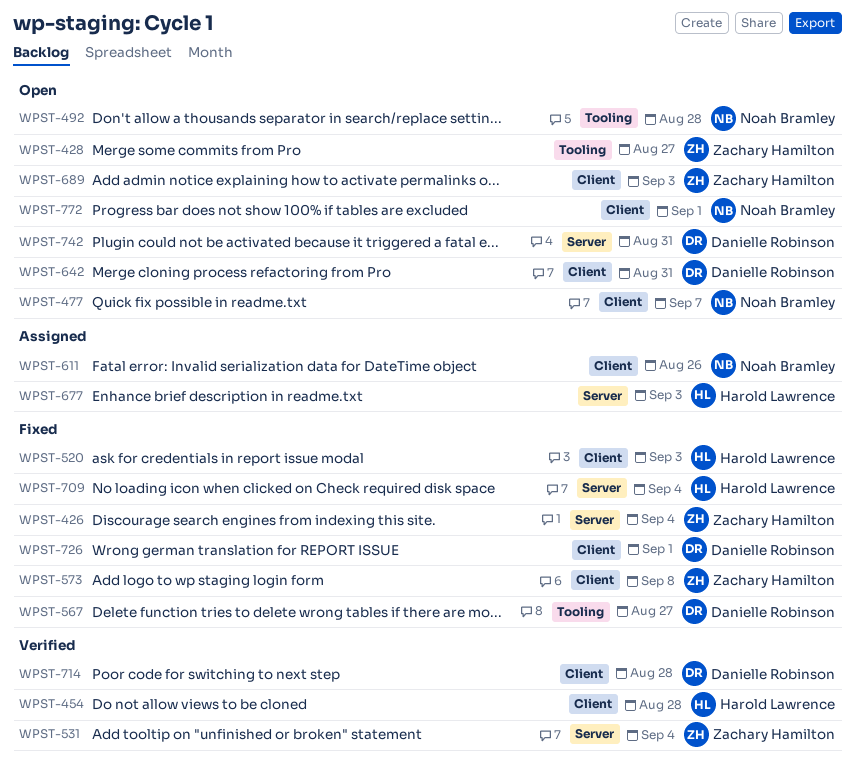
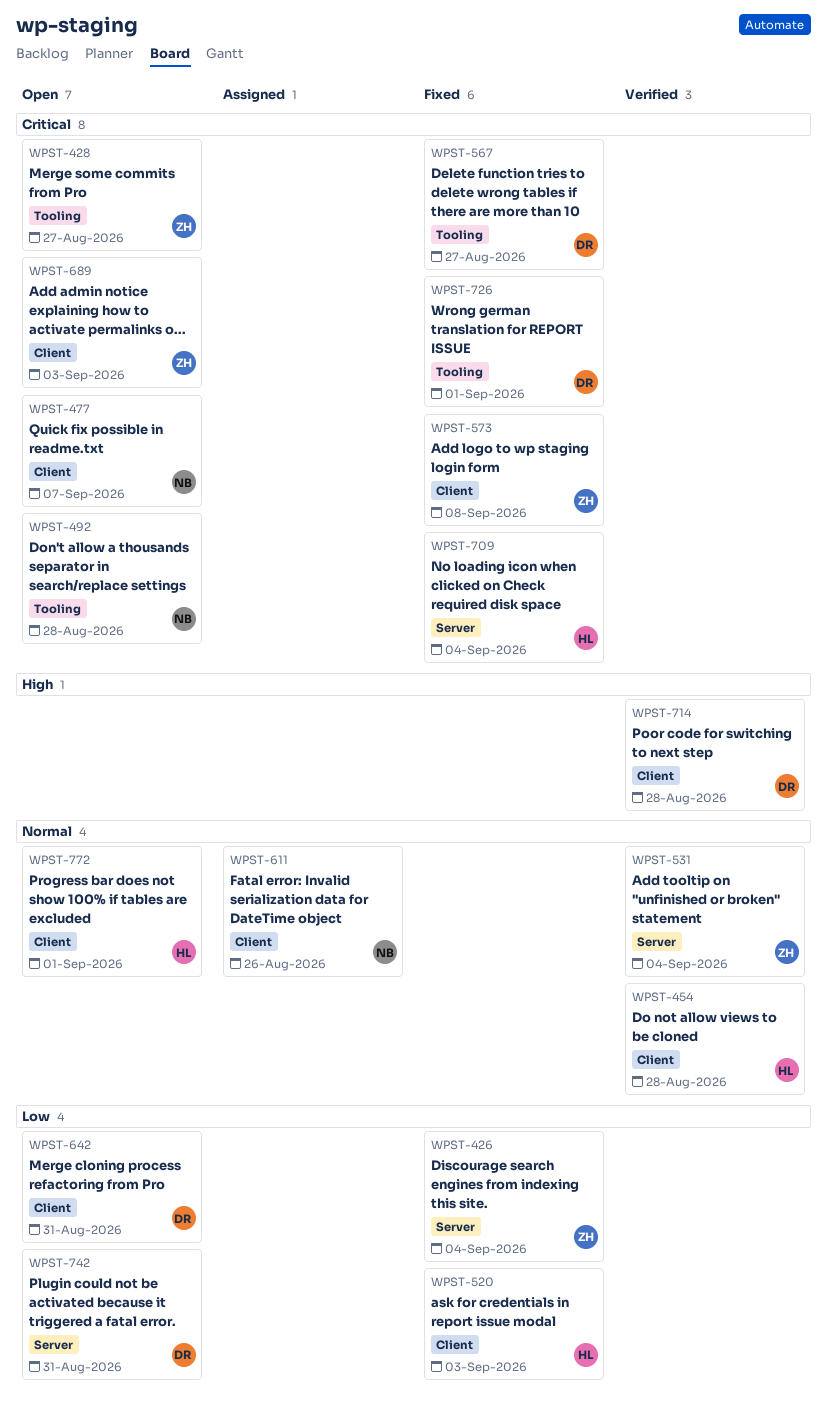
WPST-677: present -> none
WPST-726, label: Client -> Tooling
WPST-772, owner: Noah Bramley -> Harold Lawrence

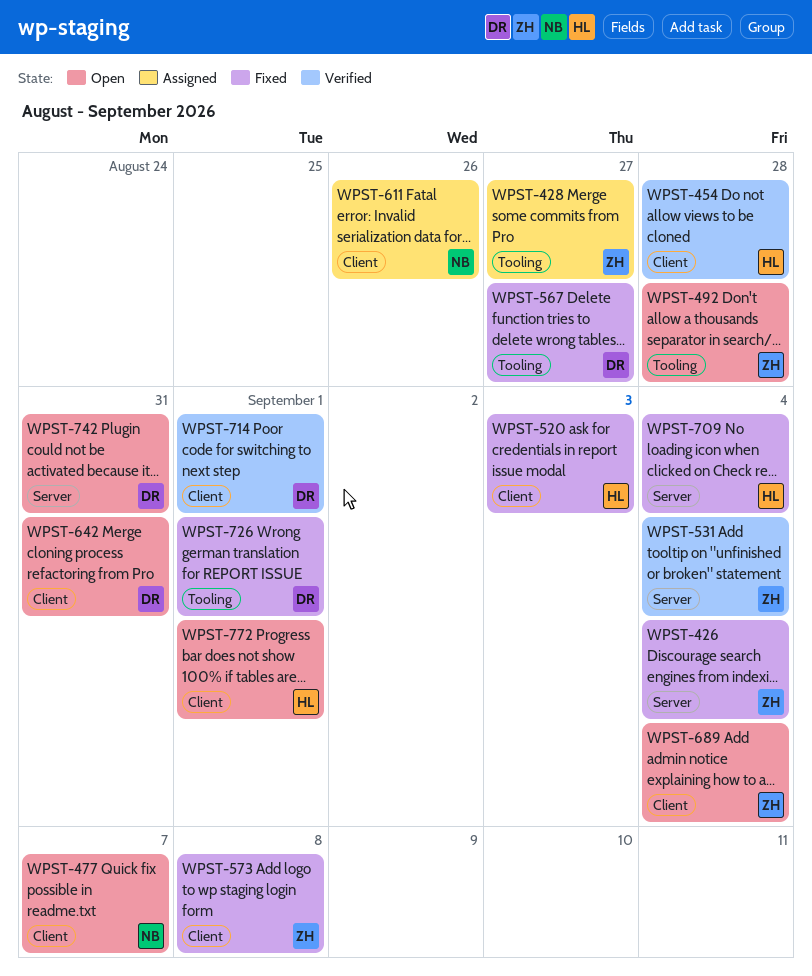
WPST-428, status: Open -> Assigned
WPST-492, owner: NB -> ZH
WPST-689, due: Sep 3 -> Sep 4
WPST-714, due: Aug 28 -> Sep 1

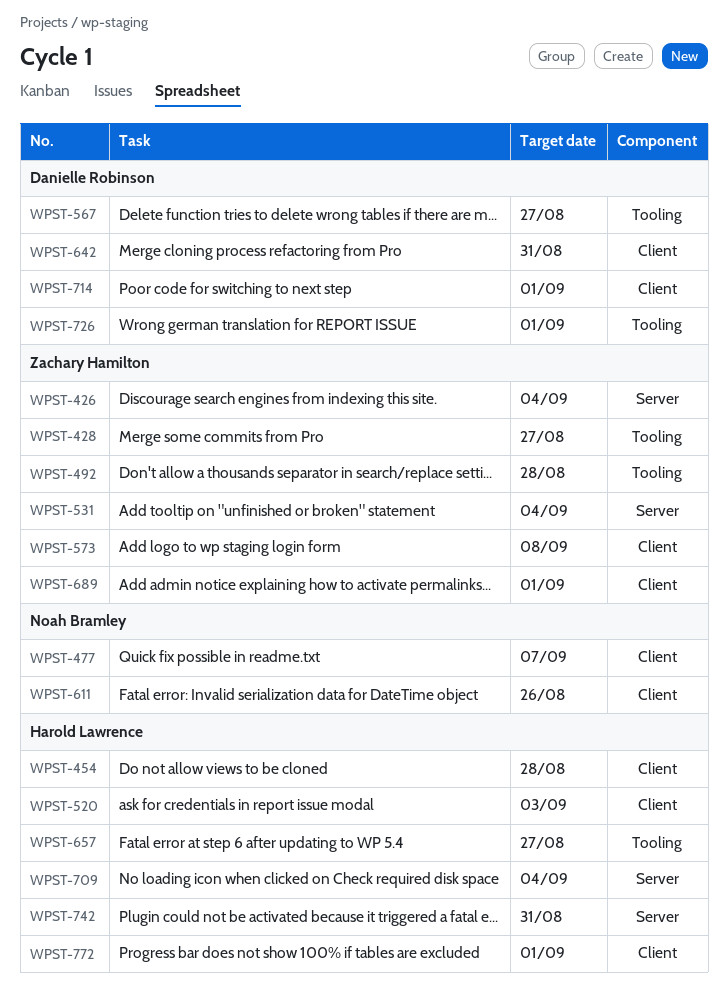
WPST-657: none -> present
WPST-689, due: Sep 4 -> Sep 1
WPST-742, owner: Danielle Robinson -> Harold Lawrence

